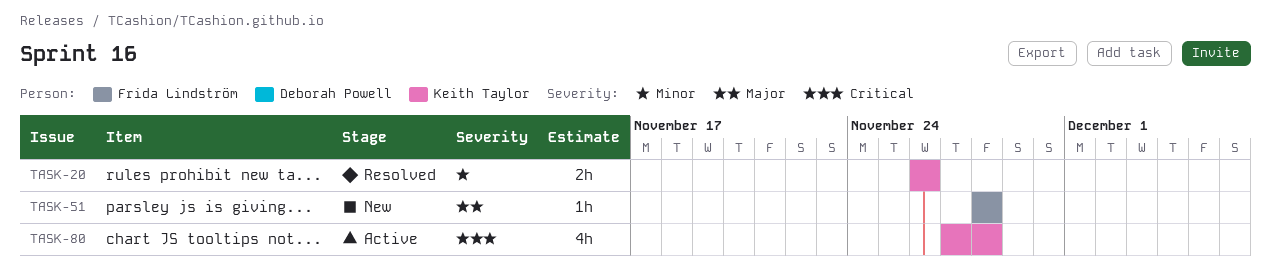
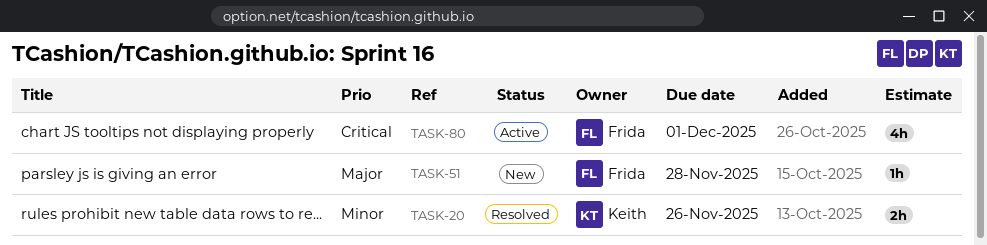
TASK-80, owner: Keith Taylor -> Frida Lindström
TASK-80, due: Nov 28 -> Dec 1

